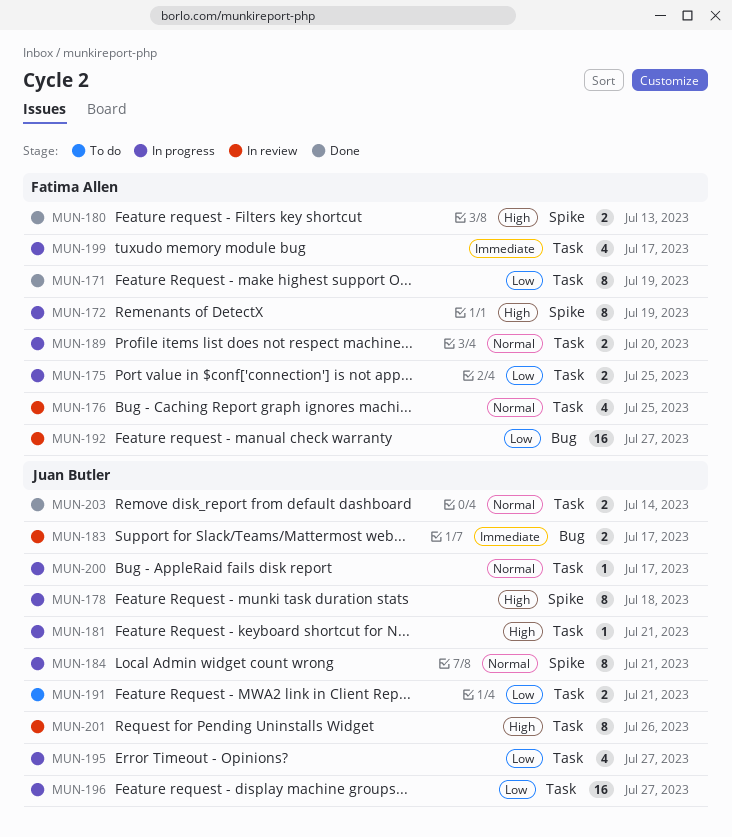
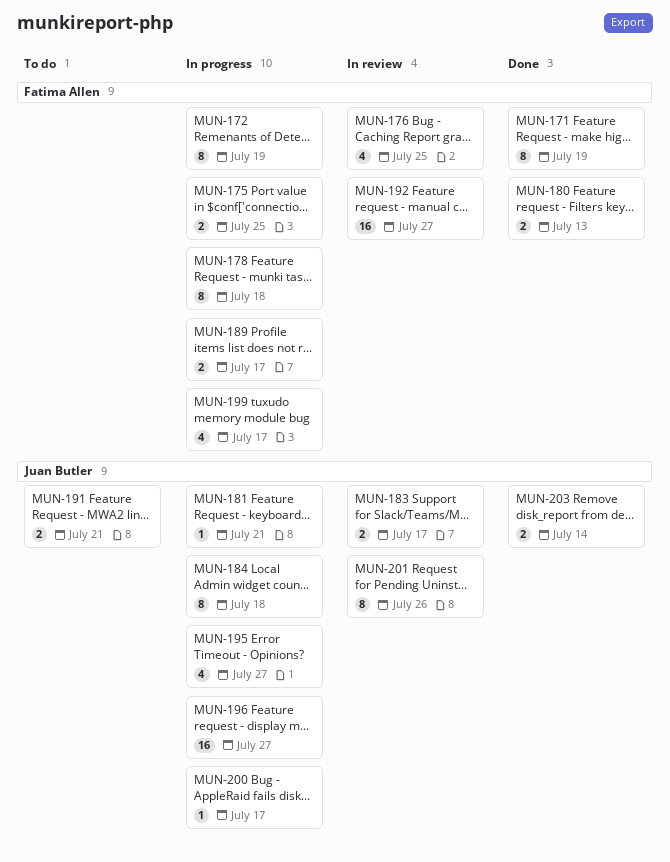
MUN-178, owner: Juan Butler -> Fatima Allen
MUN-184, due: Jul 21 -> Jul 18
MUN-189, due: Jul 20 -> Jul 17

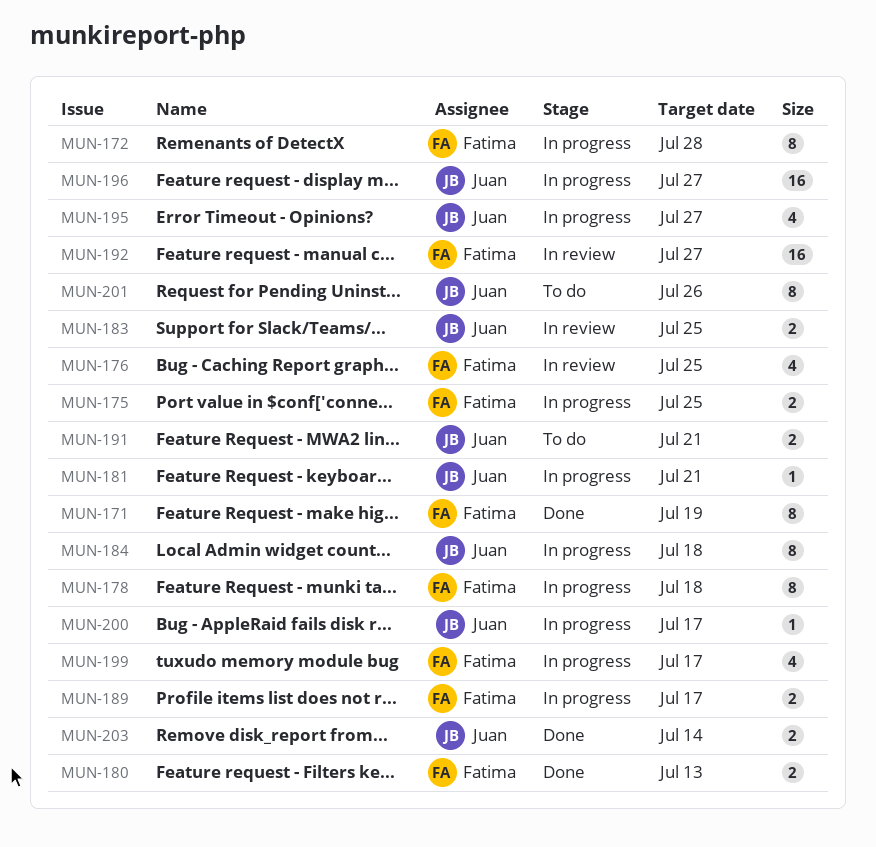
MUN-172, due: Jul 19 -> Jul 28
MUN-183, due: Jul 17 -> Jul 25
MUN-201, status: In review -> To do

